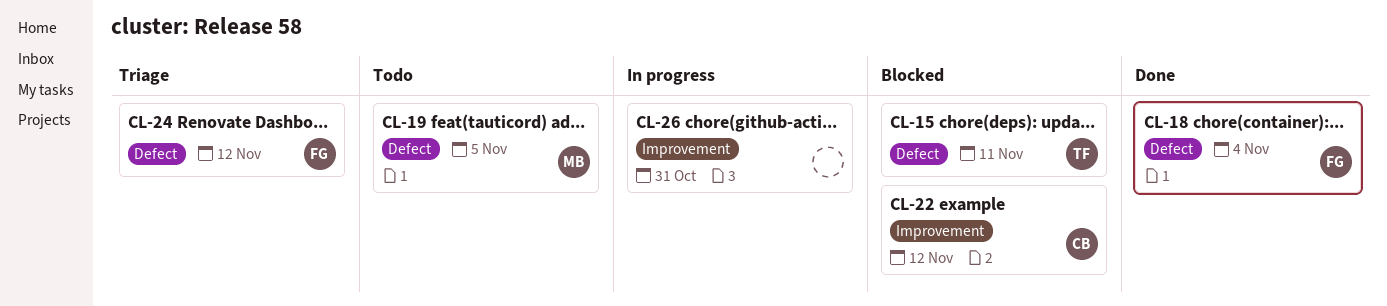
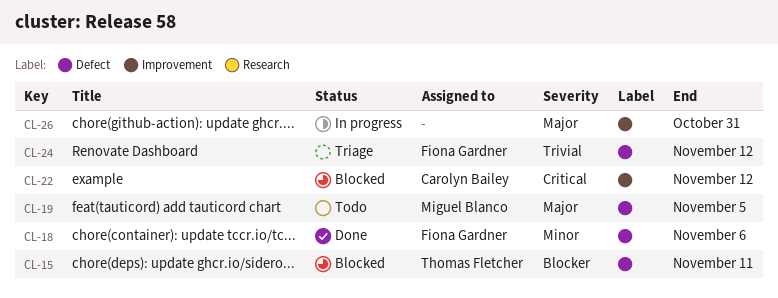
CL-18, due: Nov 4 -> Nov 6

